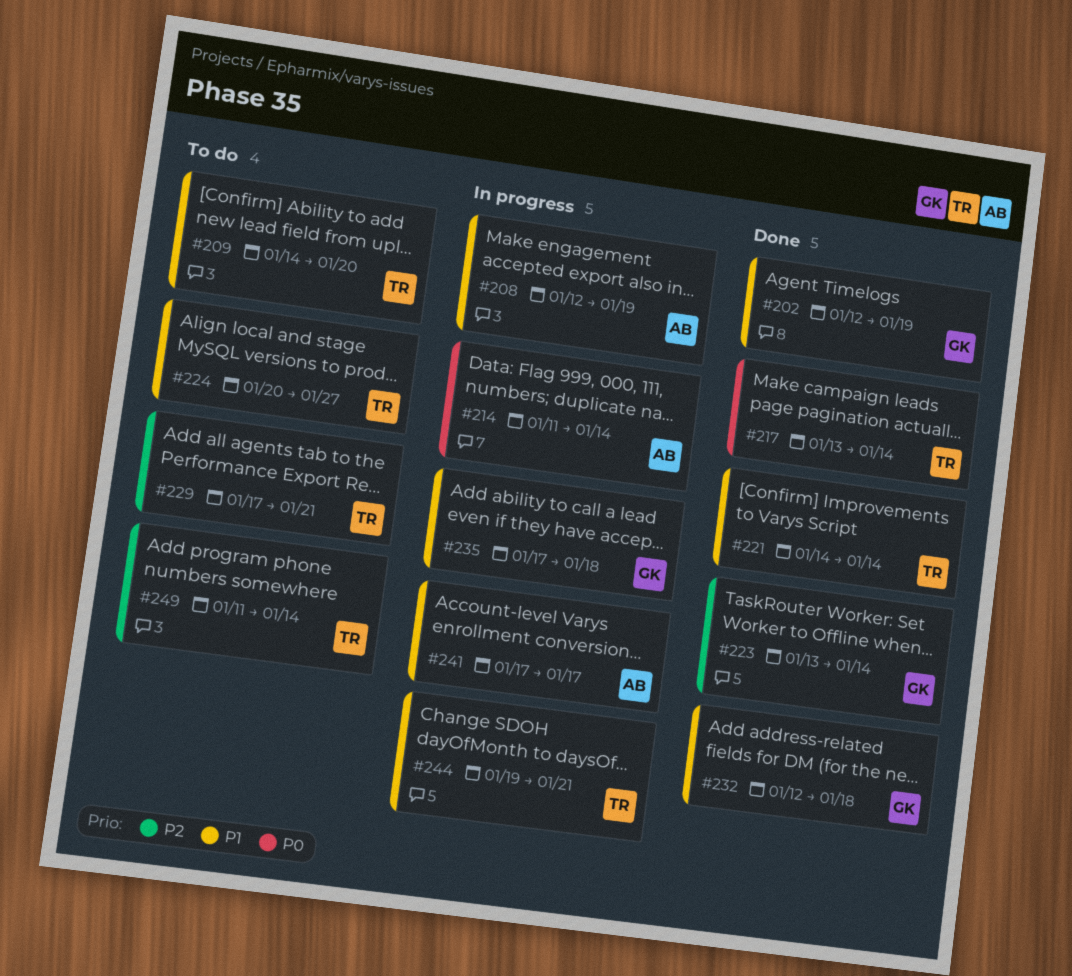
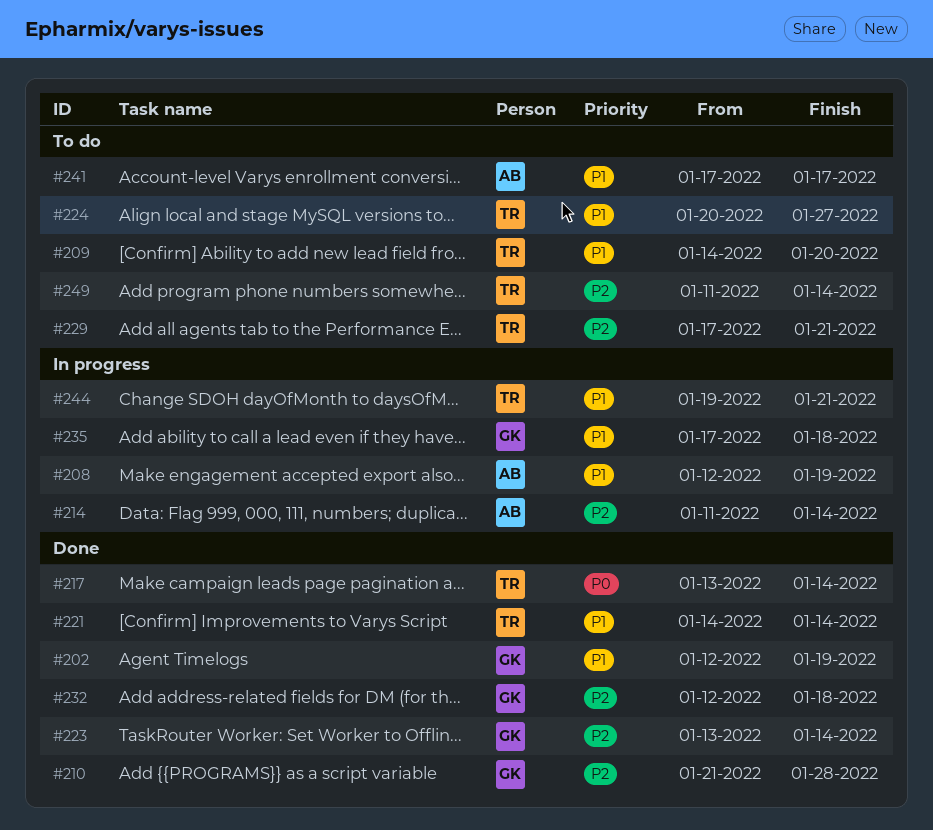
#210: none -> present
#214, priority: P0 -> P2
#232, priority: P1 -> P2
#241, status: In progress -> To do

